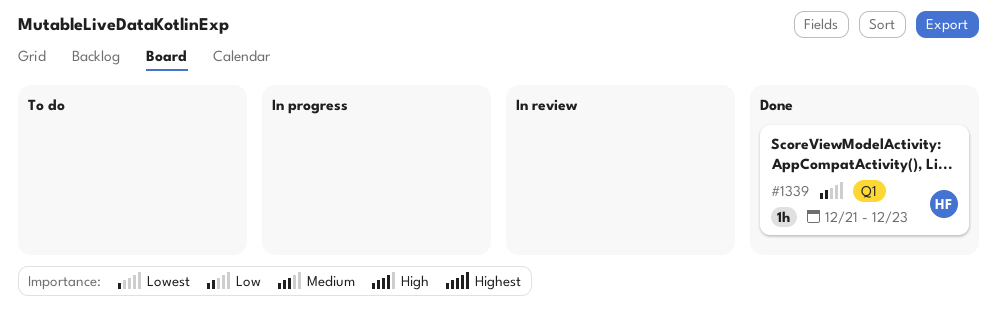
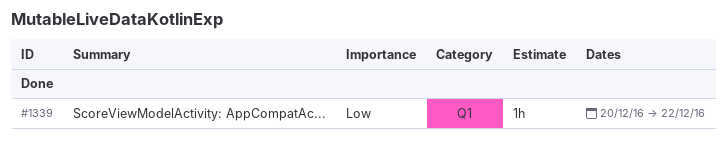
#1339, start: Dec 21 -> Dec 20
#1339, due: Dec 23 -> Dec 22

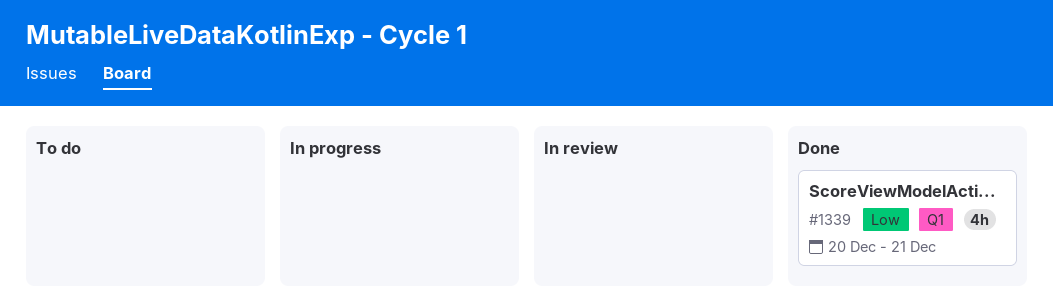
#1339, estimate: 1h -> 4h
#1339, due: Dec 22 -> Dec 21

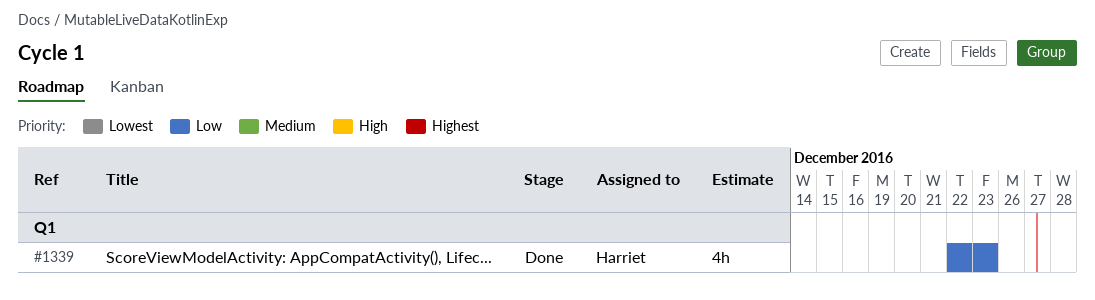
#1339, start: Dec 20 -> Dec 22
#1339, due: Dec 21 -> Dec 23

